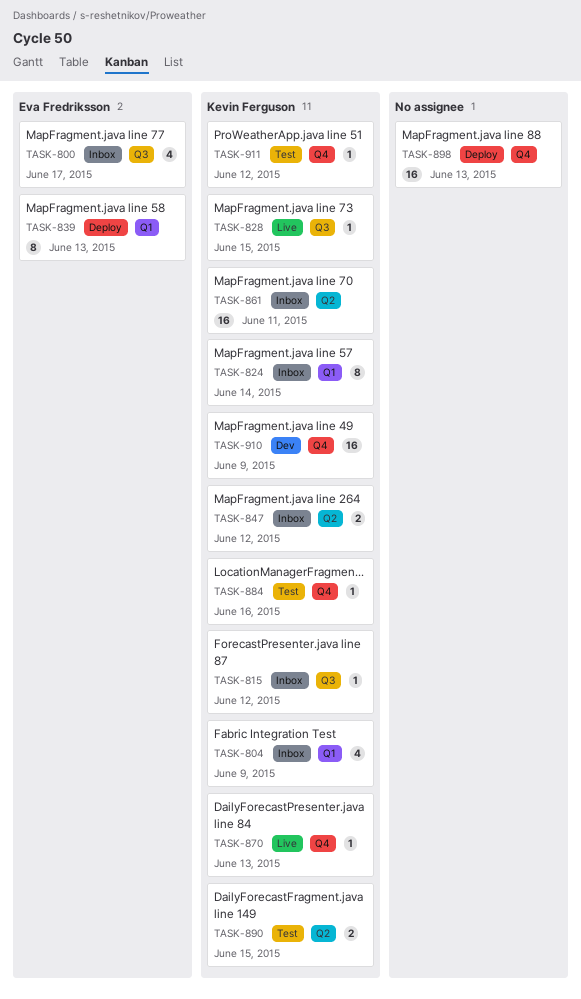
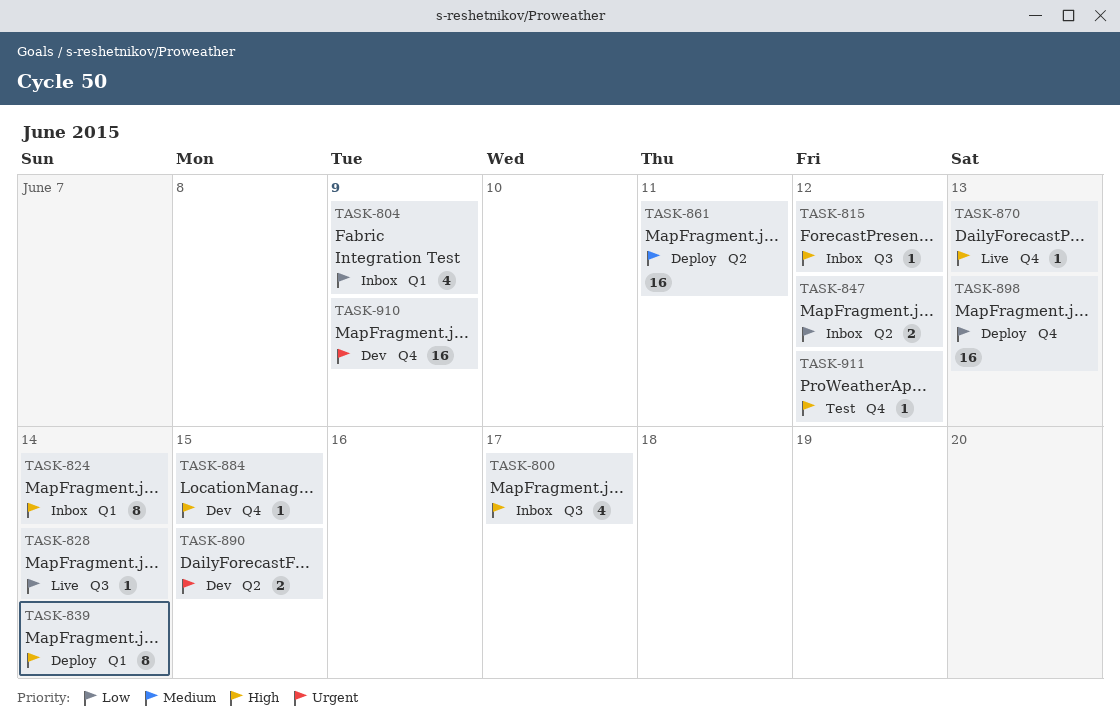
TASK-828, due: Jun 15 -> Jun 14
TASK-839, due: Jun 13 -> Jun 14
TASK-861, status: Inbox -> Deploy
TASK-884, status: Test -> Dev
TASK-884, due: Jun 16 -> Jun 15
TASK-890, status: Test -> Dev

